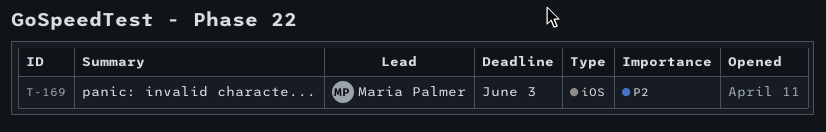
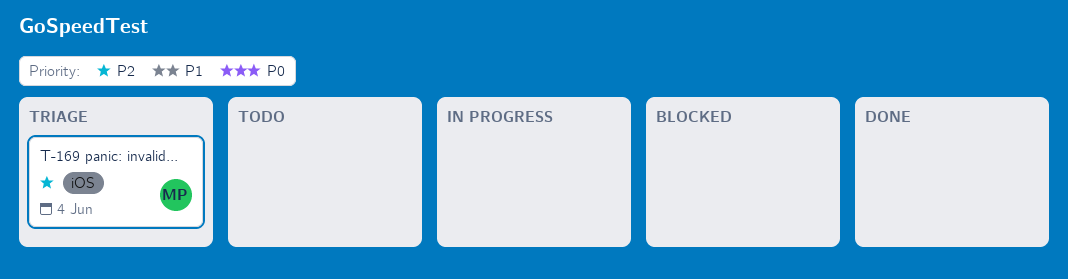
T-169, due: Jun 3 -> Jun 4

